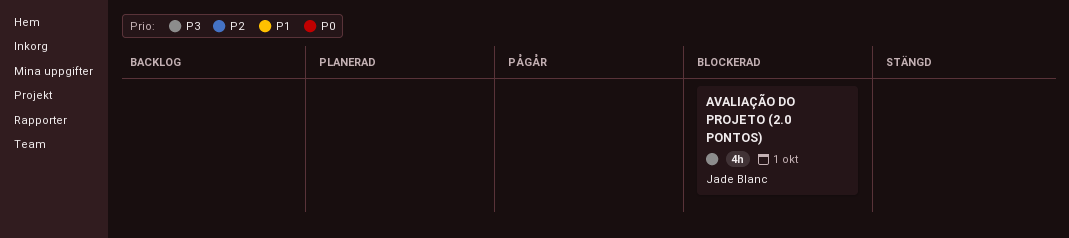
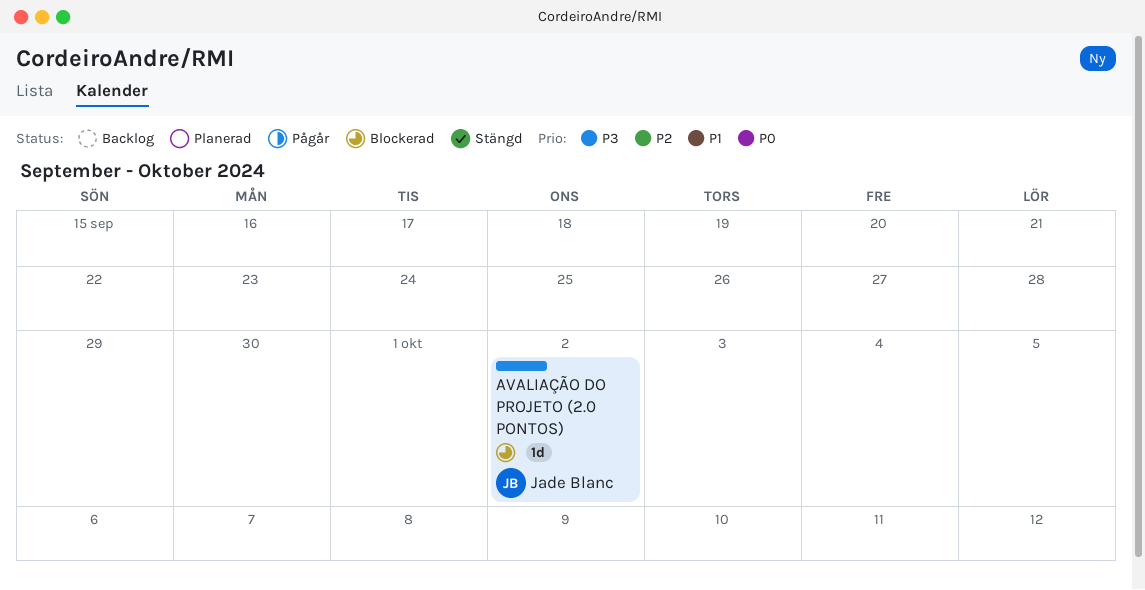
AVALIAÇÃO DO PROJETO (2.0 PONTOS), estimate: 4h -> 1d
AVALIAÇÃO DO PROJETO (2.0 PONTOS), due: Oct 1 -> Oct 2

